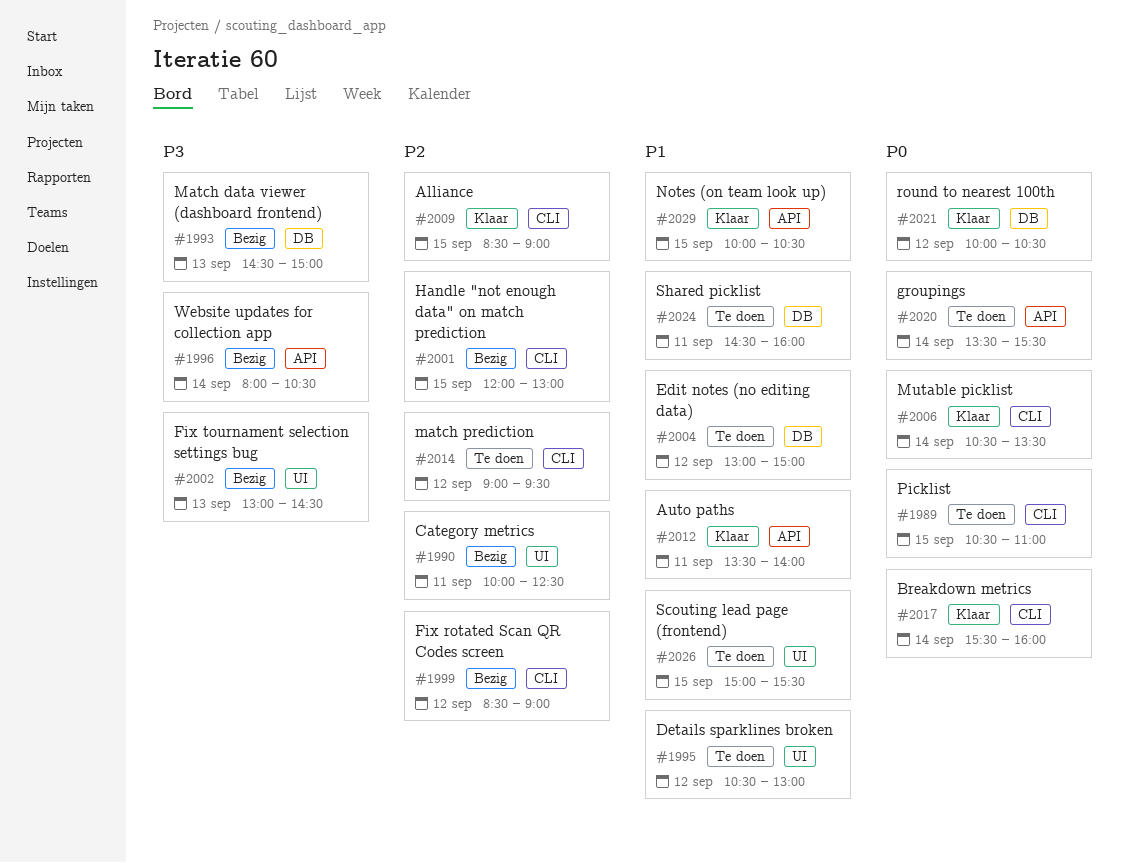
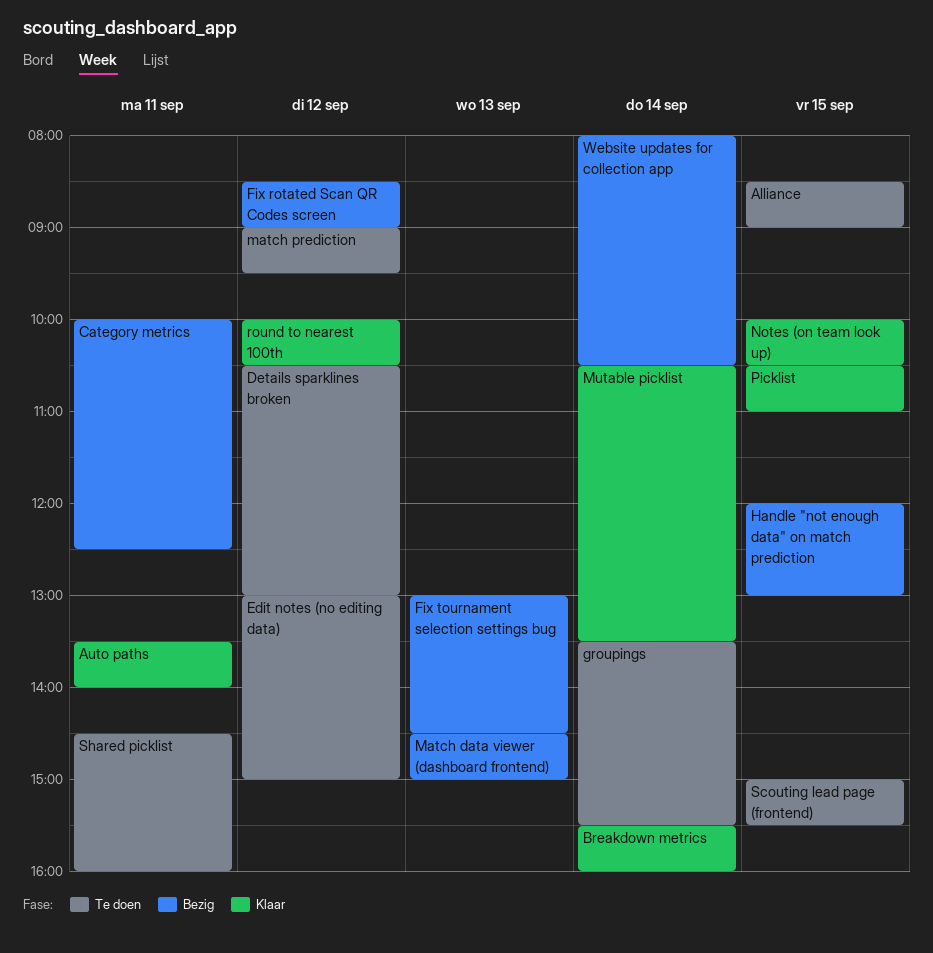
Alliance, status: Klaar -> Te doen
Picklist, status: Te doen -> Klaar

